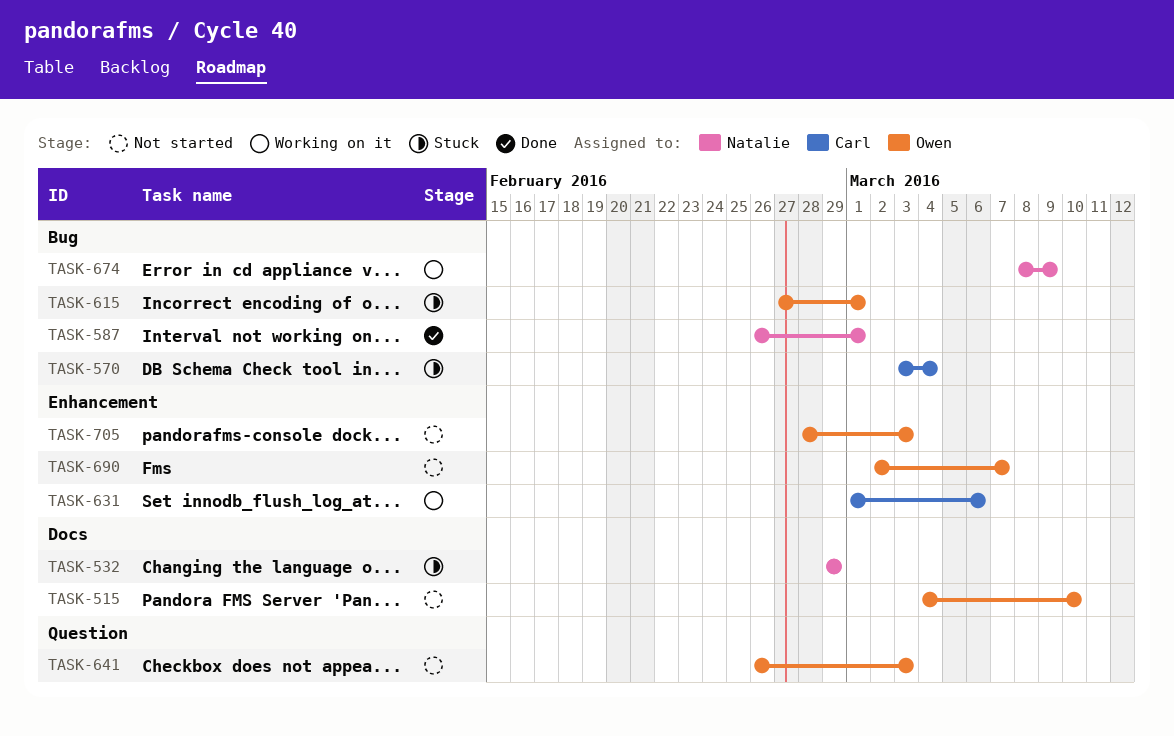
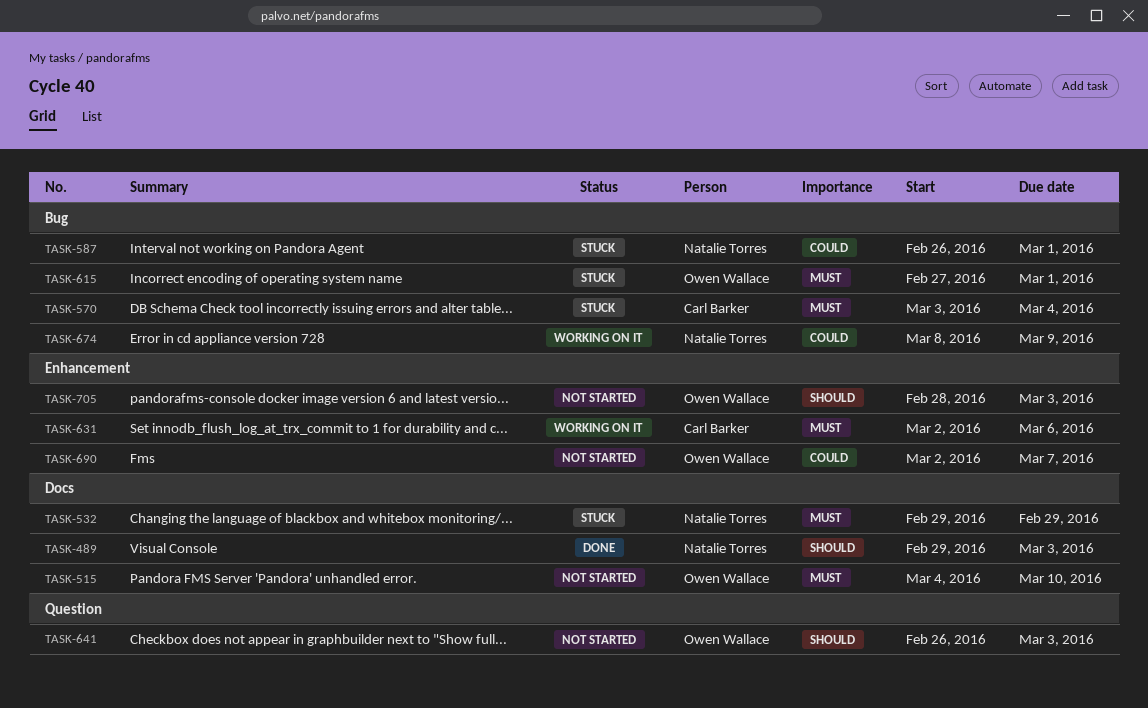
TASK-489: none -> present
TASK-587, status: Done -> Stuck
TASK-631, start: Mar 1 -> Mar 2

